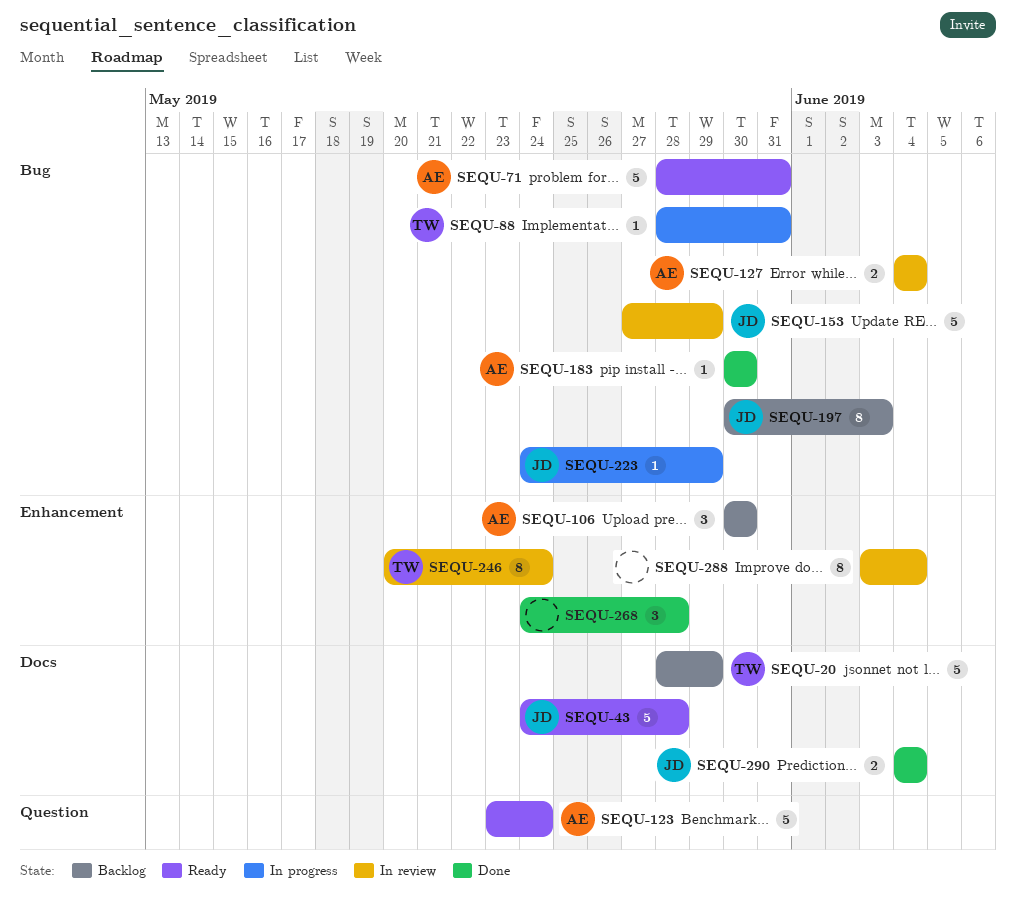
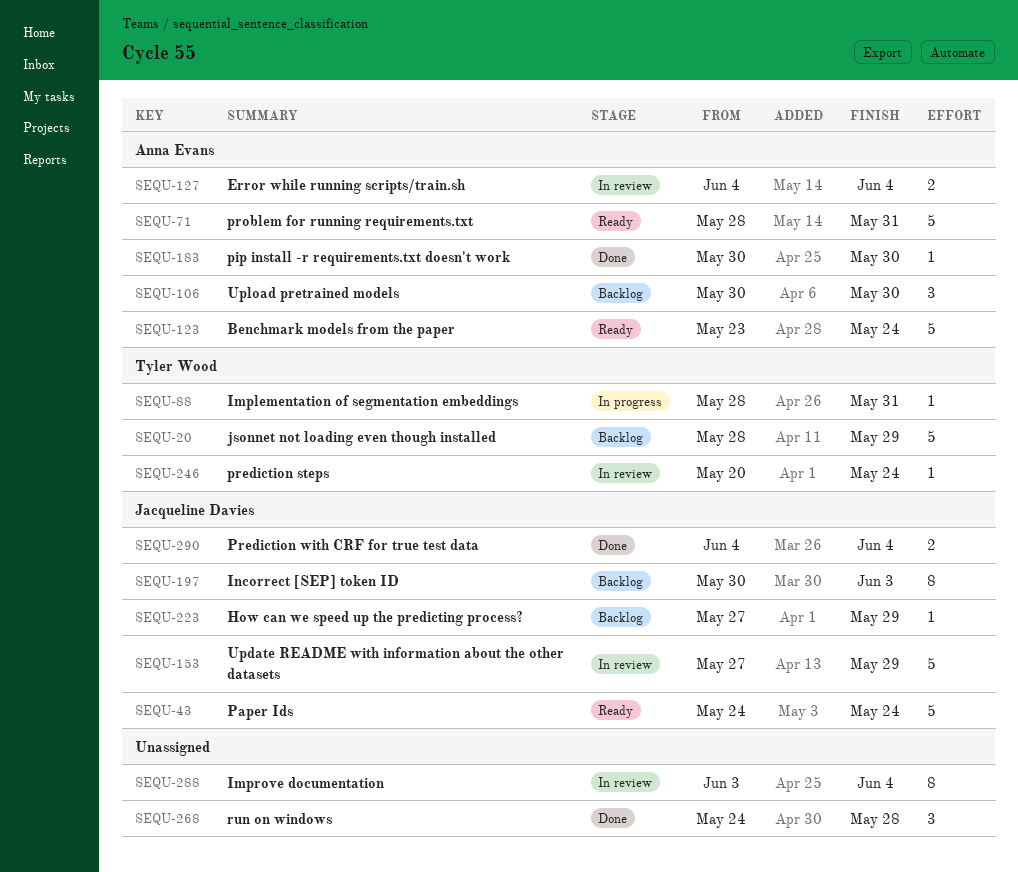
SEQU-43, due: May 28 -> May 24
SEQU-223, status: In progress -> Backlog
SEQU-223, start: May 24 -> May 27
SEQU-246, estimate: 8 -> 1

